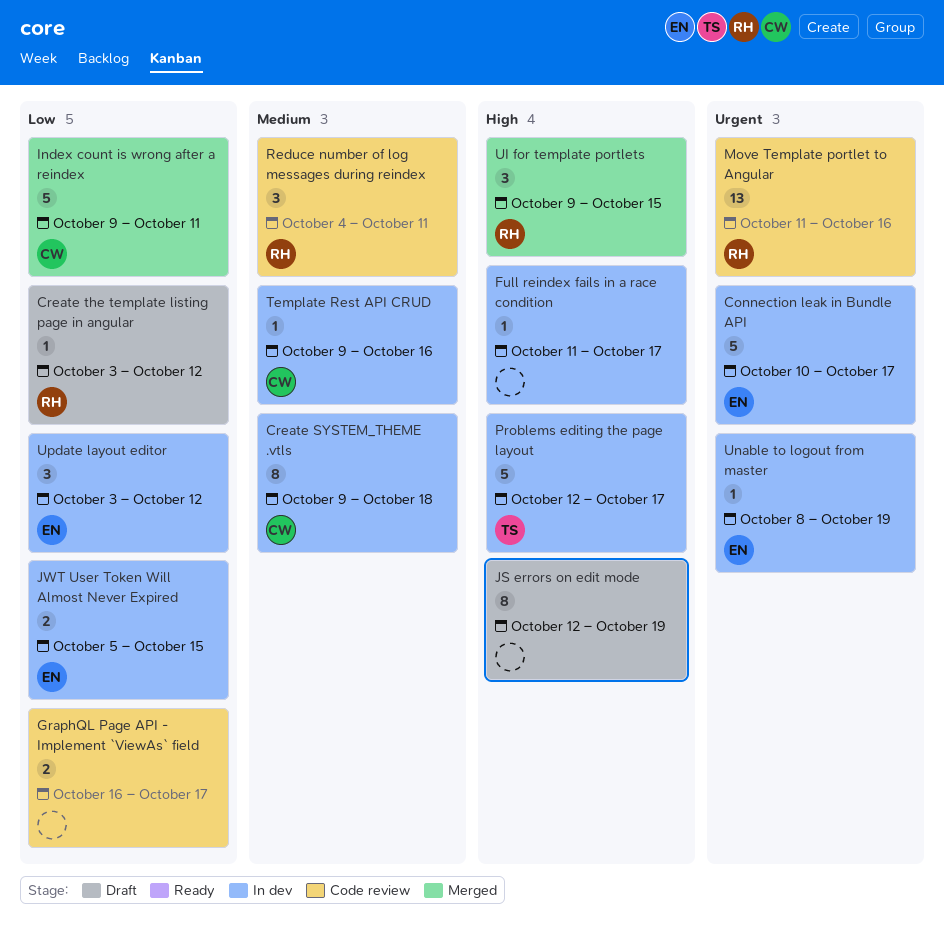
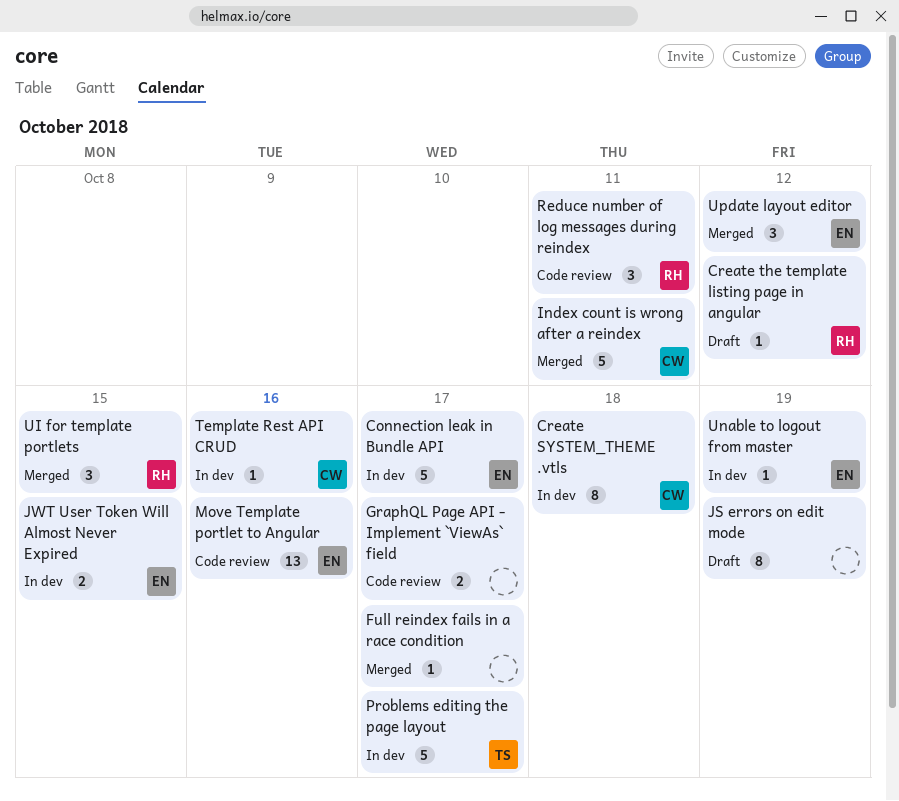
Full reindex fails in a race condition, status: In dev -> Merged
Move Template portlet to Angular, owner: RH -> EN
Update layout editor, status: In dev -> Merged

